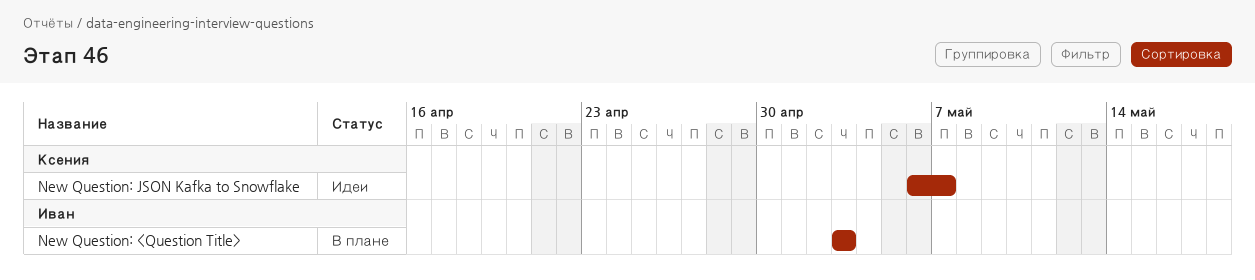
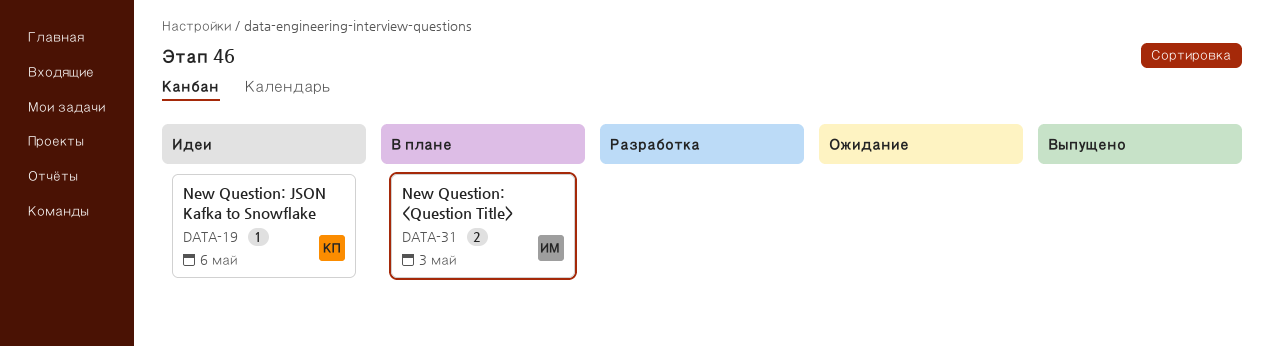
New Question: JSON Kafka to Snowflake, due: May 7 -> May 6

